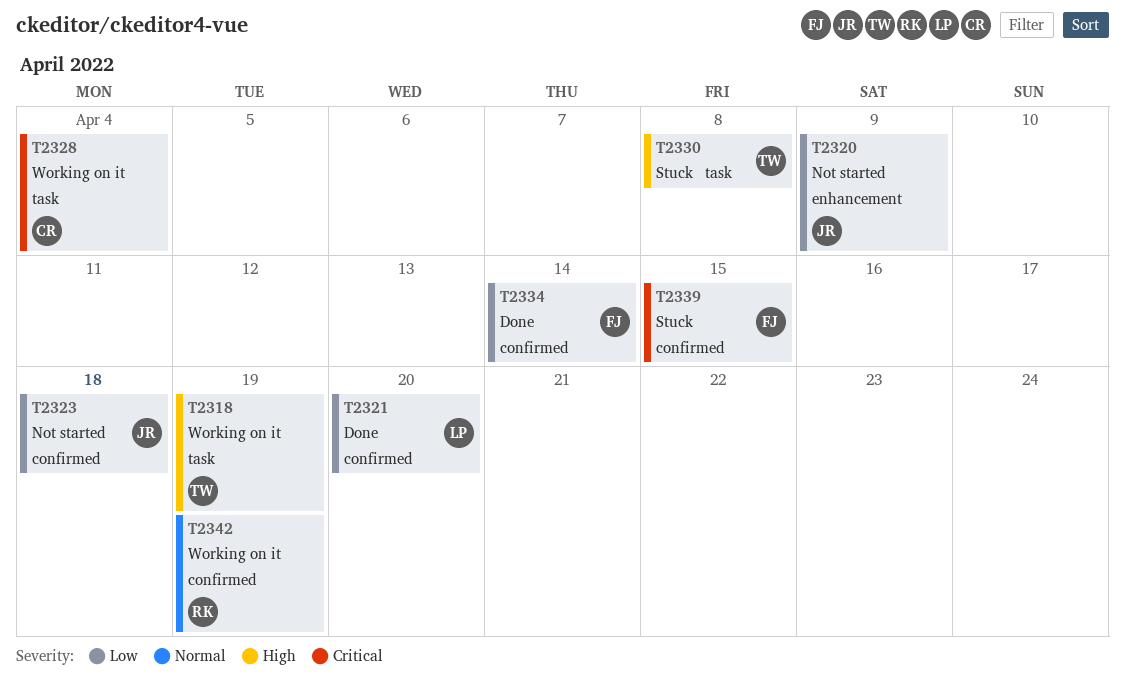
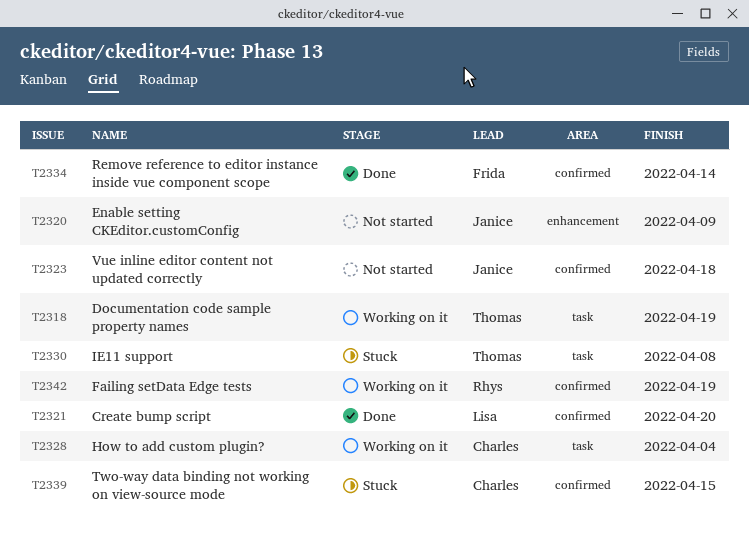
T2339, owner: Frida -> Charles

